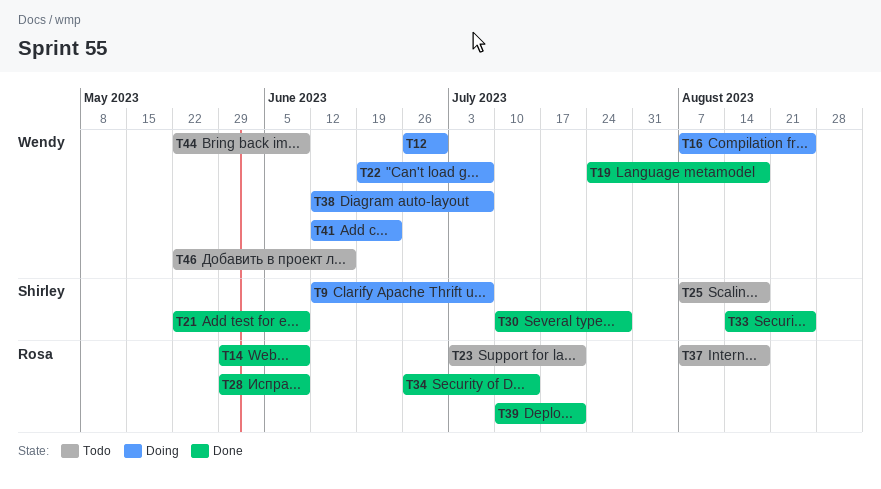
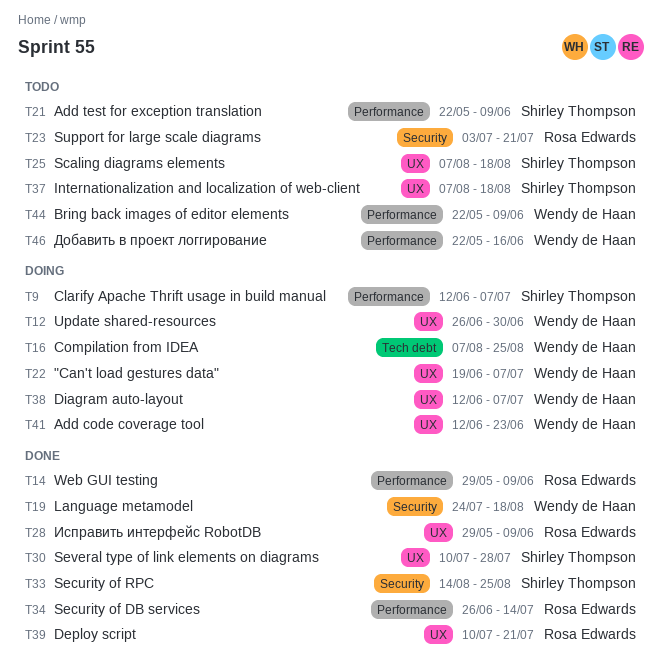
T21, status: Done -> Todo
T37, owner: Rosa Edwards -> Shirley Thompson

